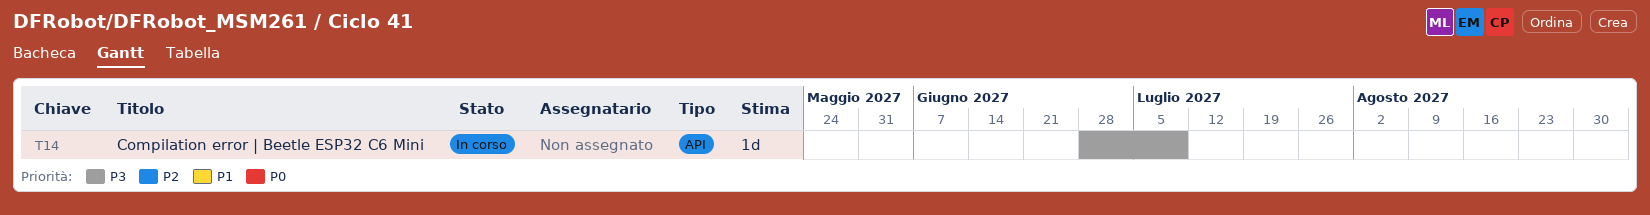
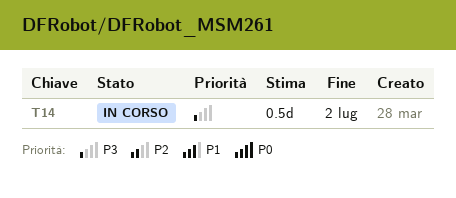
T14, estimate: 1d -> 0.5d
T14, due: Jul 9 -> Jul 2

